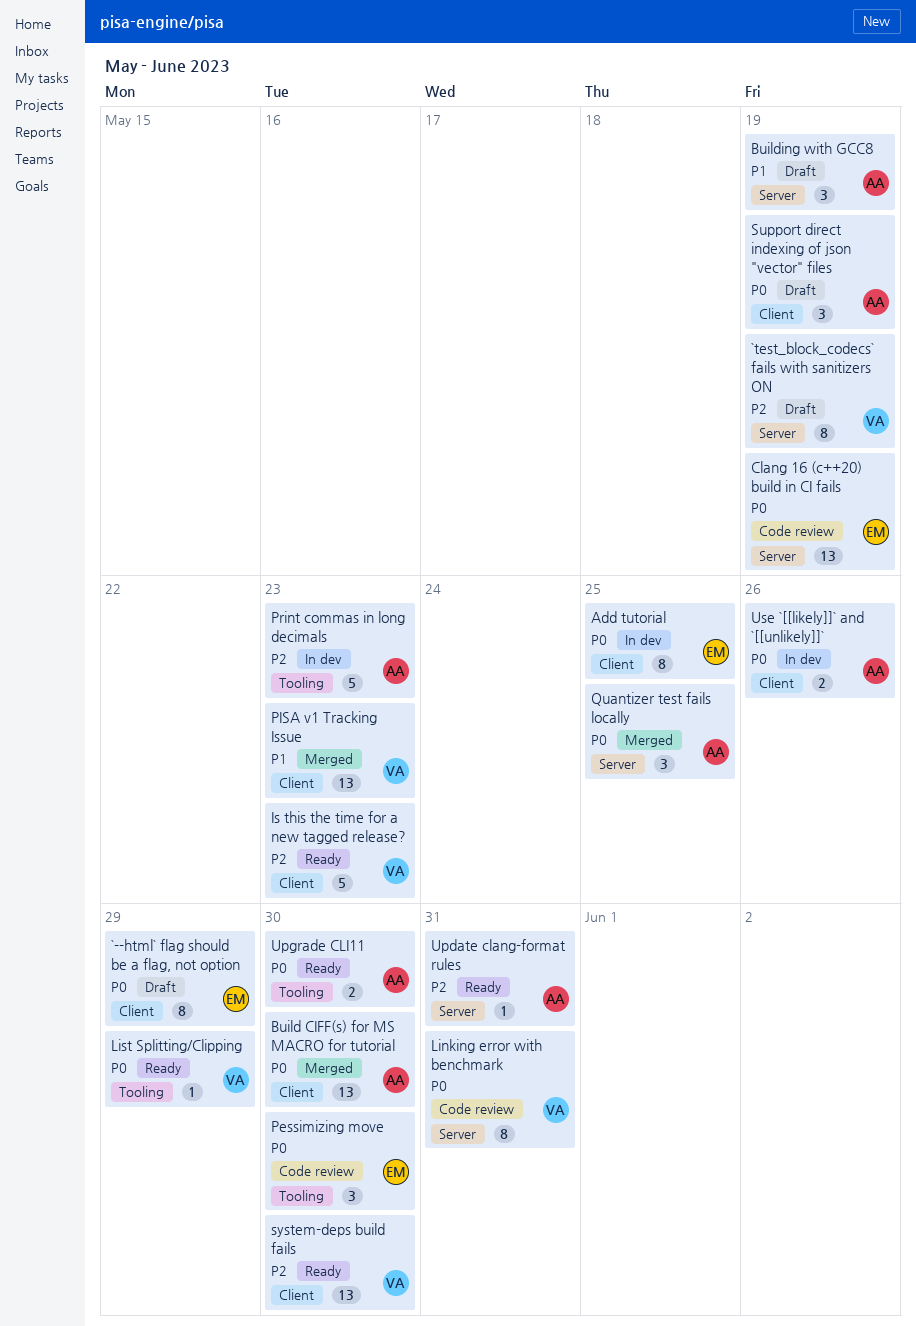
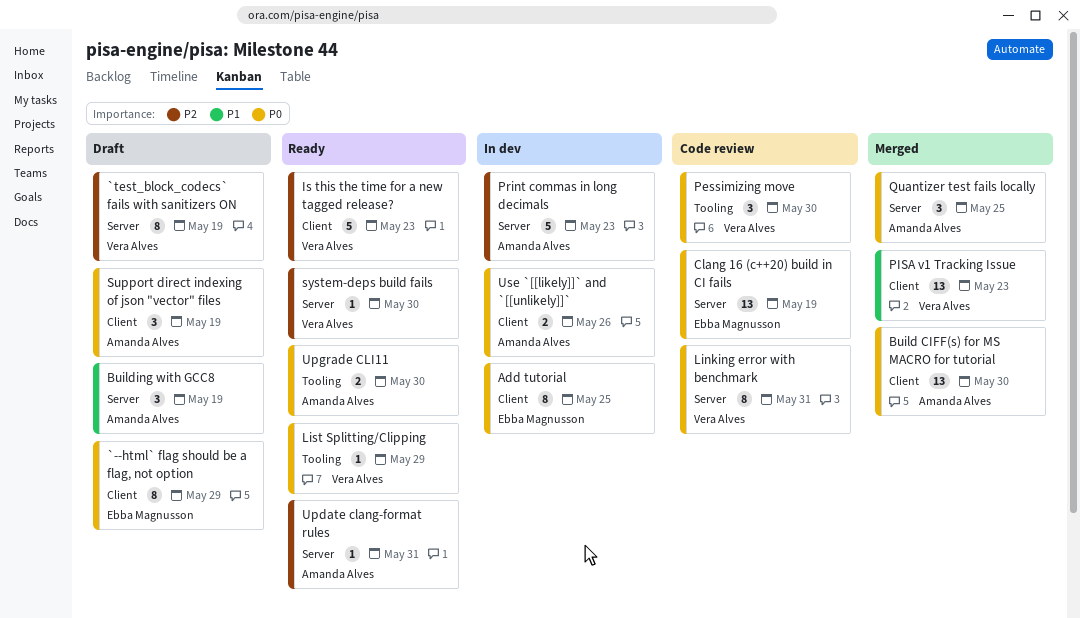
Pessimizing move, owner: Ebba Magnusson -> Vera Alves
Print commas in long decimals, label: Tooling -> Server
system-deps build fails, label: Client -> Server
system-deps build fails, estimate: 13 -> 1

